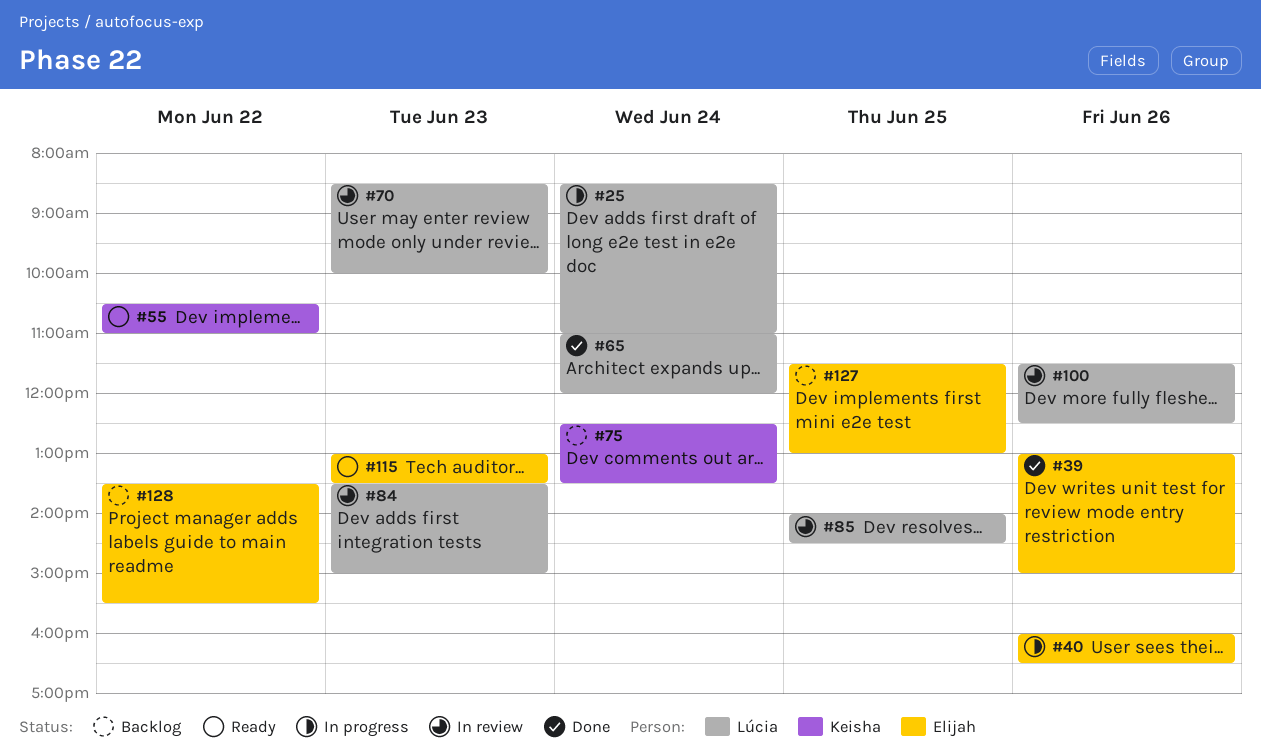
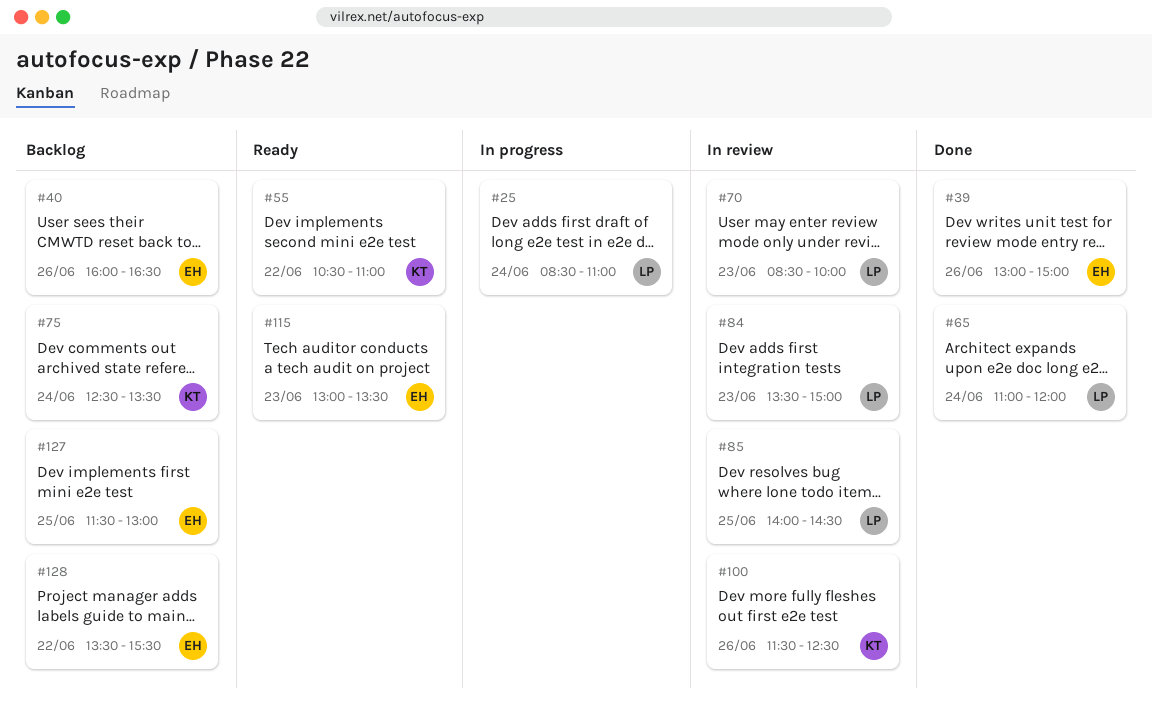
#40, status: In progress -> Backlog
#100, owner: Lúcia -> Keisha

